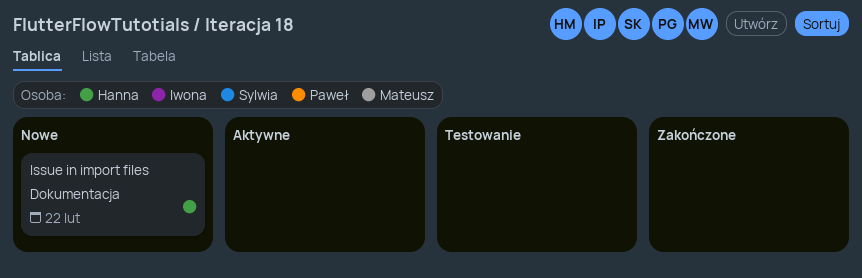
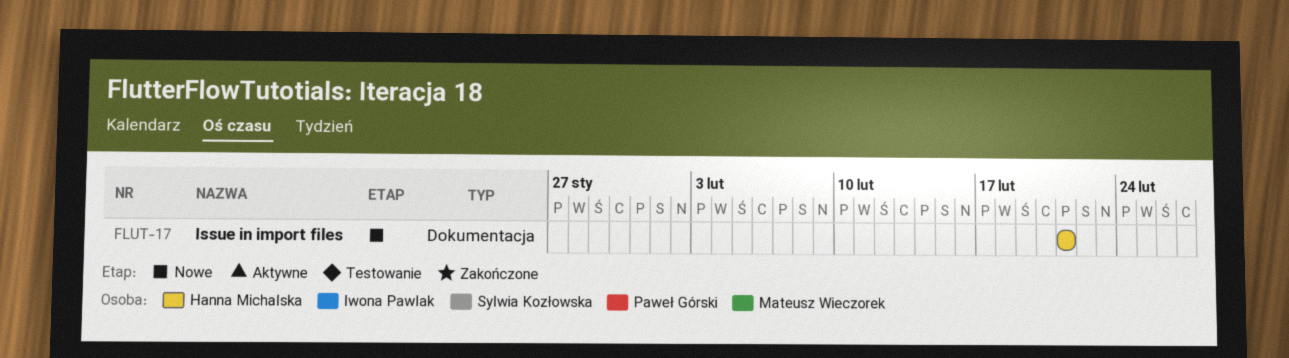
Issue in import files, due: Feb 22 -> Feb 21

